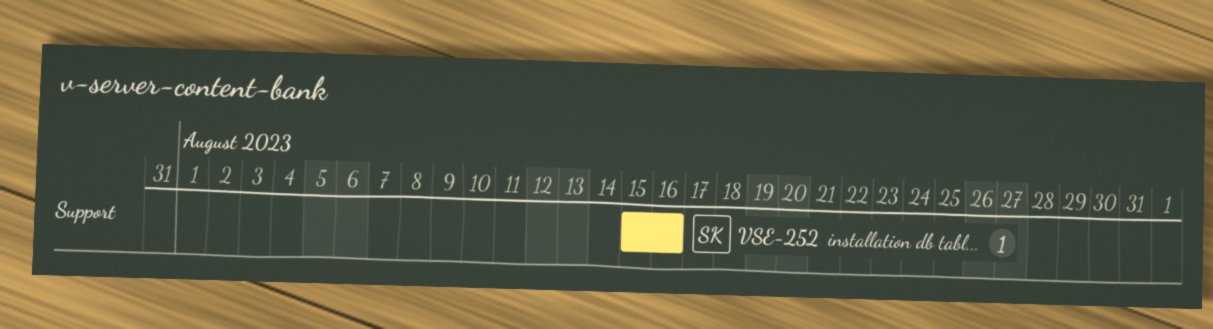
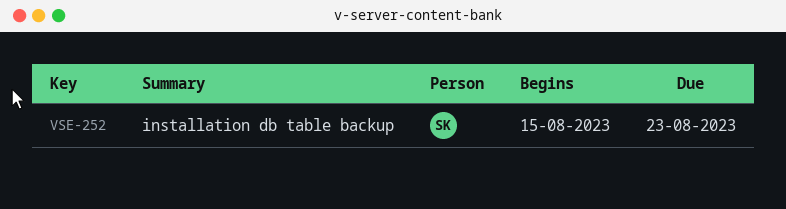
VSE-252, due: Aug 16 -> Aug 23

